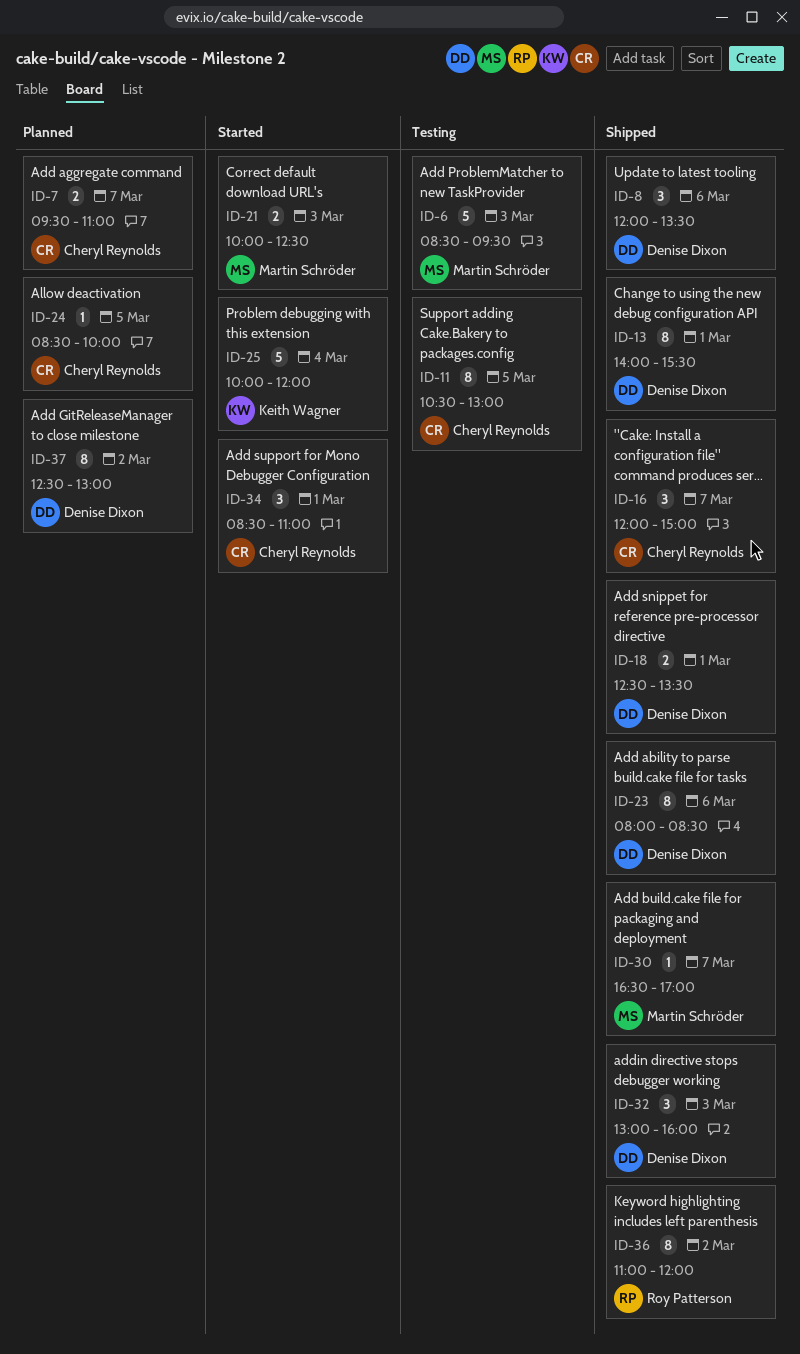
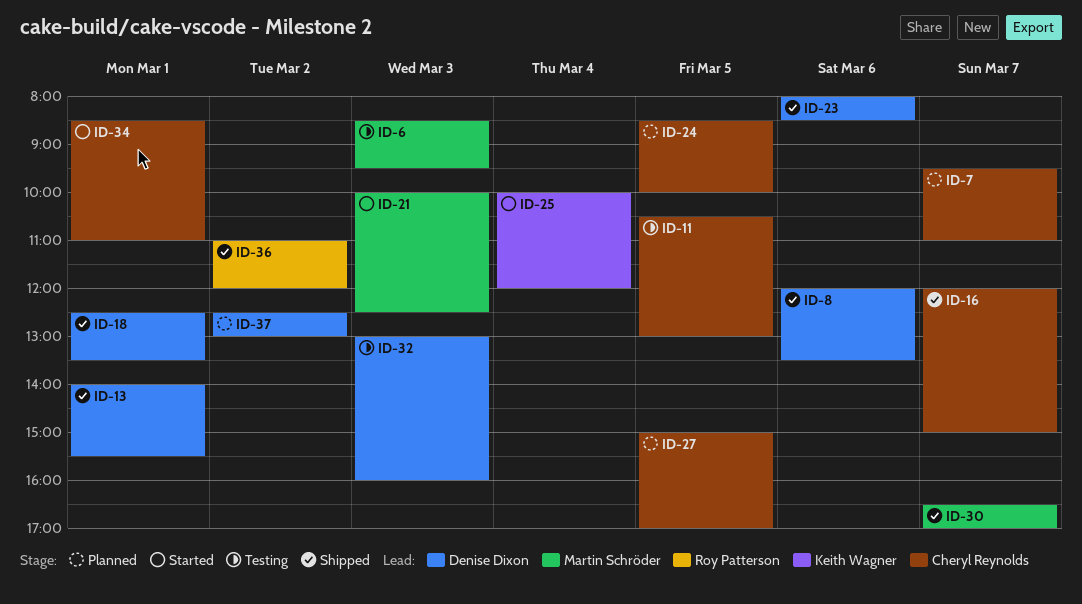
ID-27: none -> present
ID-32, status: Shipped -> Testing

